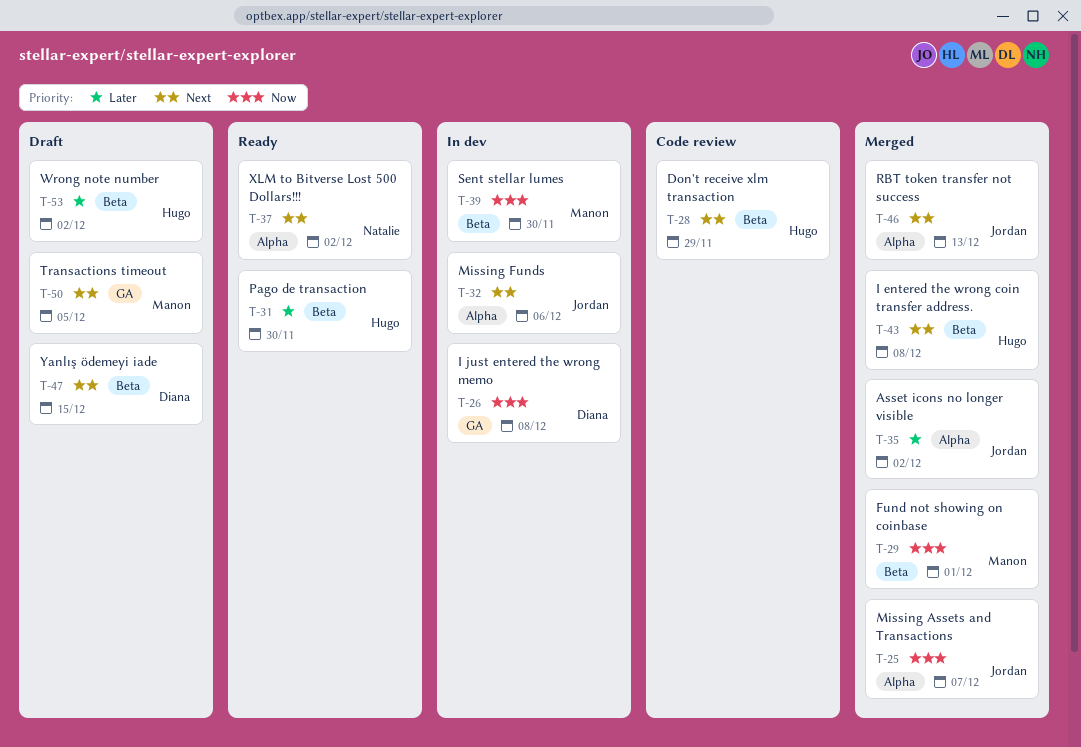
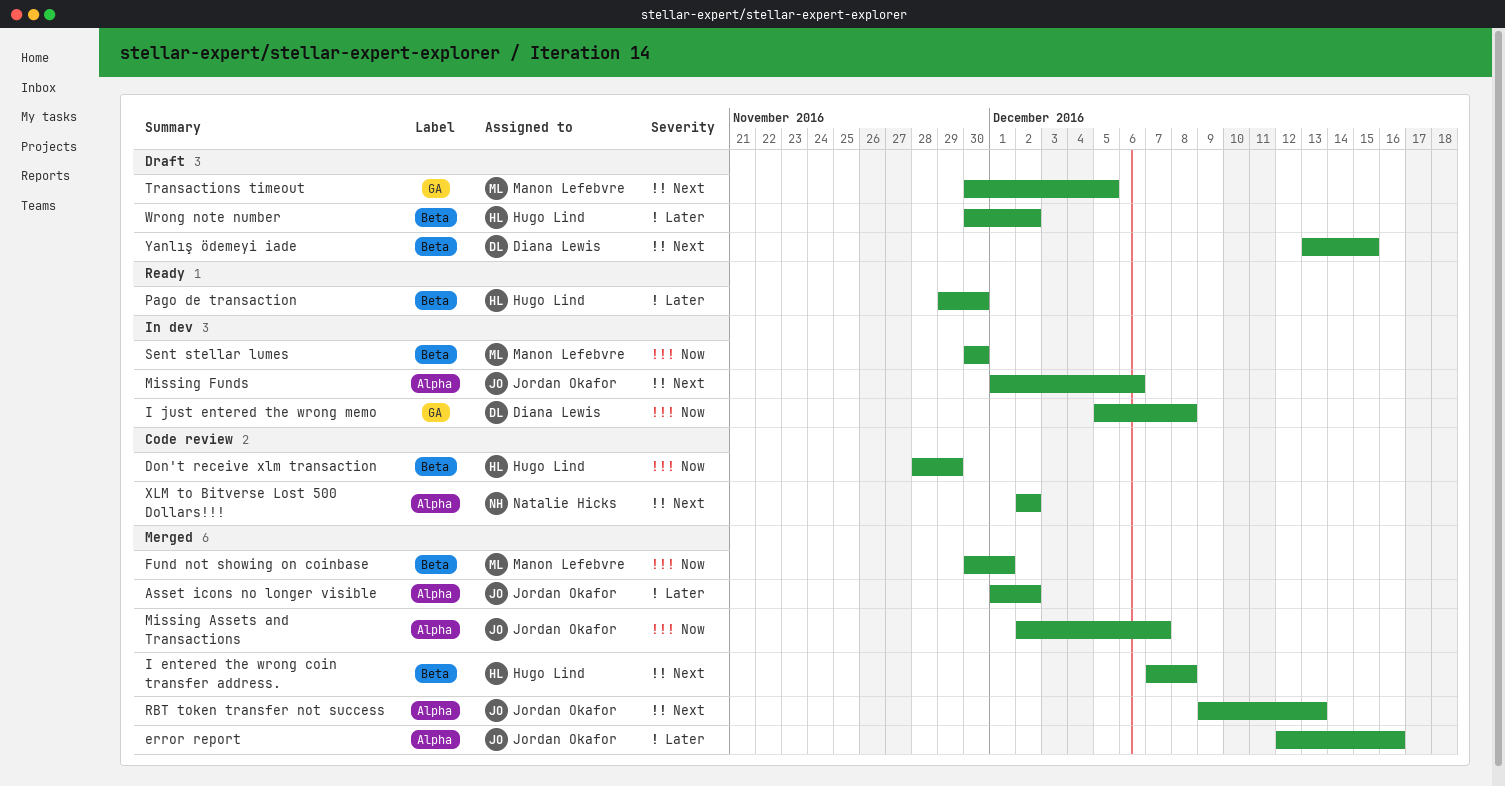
Don't receive xlm transaction, priority: Next -> Now
error report: none -> present
XLM to Bitverse Lost 500 Dollars!!!, status: Ready -> Code review

